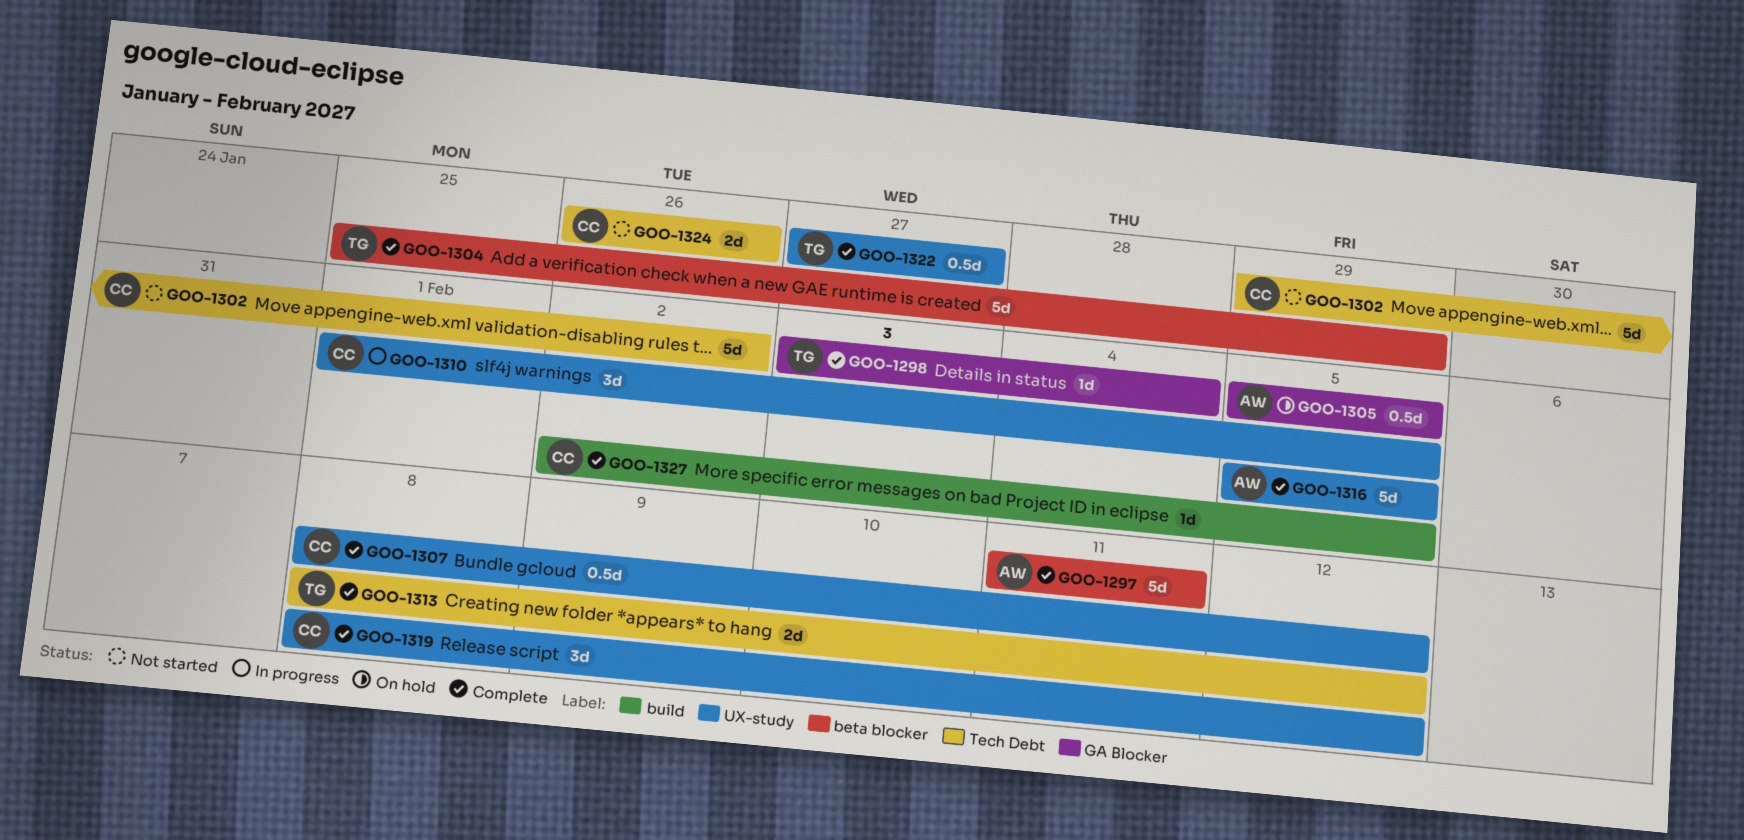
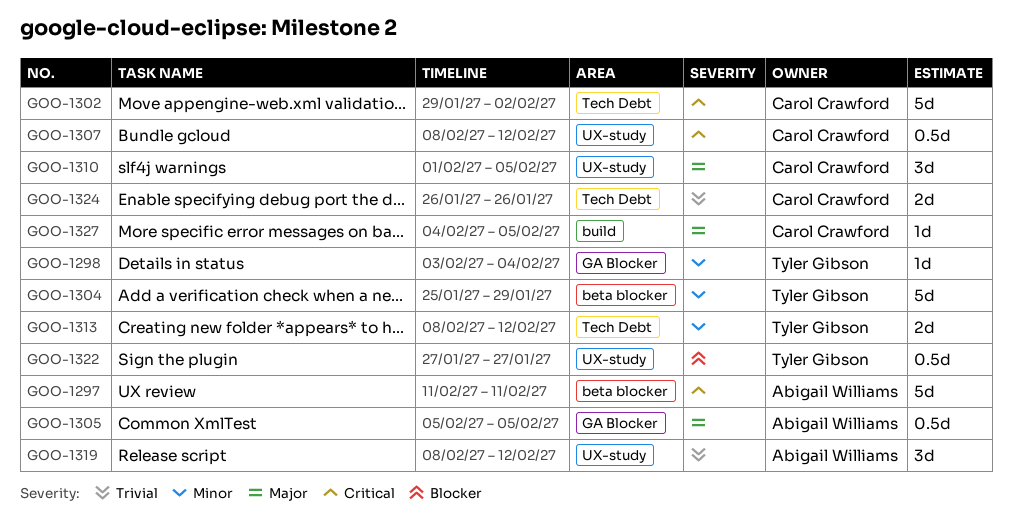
GOO-1316: present -> none
GOO-1319, owner: Carol Crawford -> Abigail Williams
GOO-1327, start: Feb 2 -> Feb 4

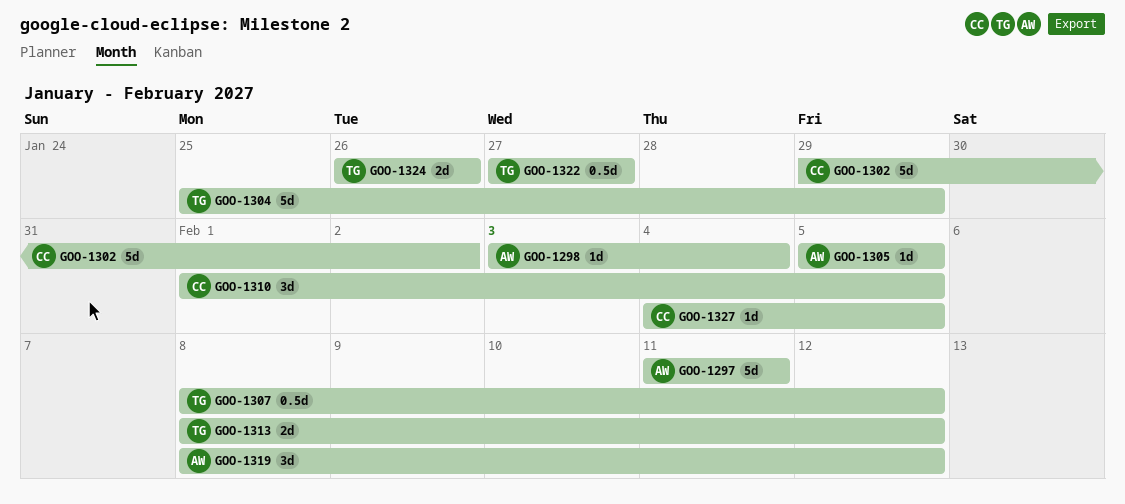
GOO-1298, owner: Tyler Gibson -> Abigail Williams
GOO-1305, estimate: 0.5d -> 1d
GOO-1307, owner: Carol Crawford -> Tyler Gibson
GOO-1324, owner: Carol Crawford -> Tyler Gibson

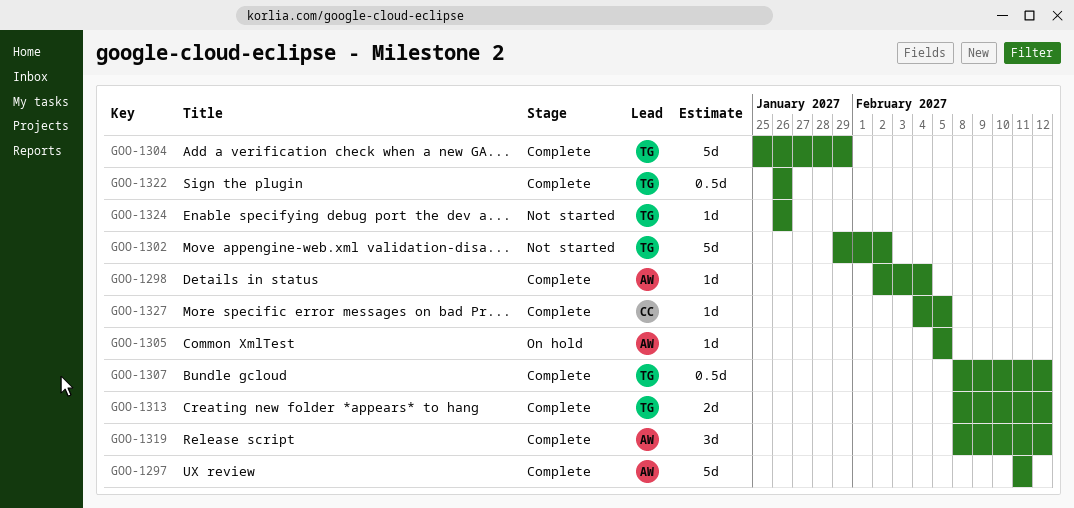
GOO-1298, start: Feb 3 -> Feb 2
GOO-1302, owner: CC -> TG
GOO-1310: present -> none
GOO-1322, start: Jan 27 -> Jan 26
GOO-1322, due: Jan 27 -> Jan 26
GOO-1324, estimate: 2d -> 1d

